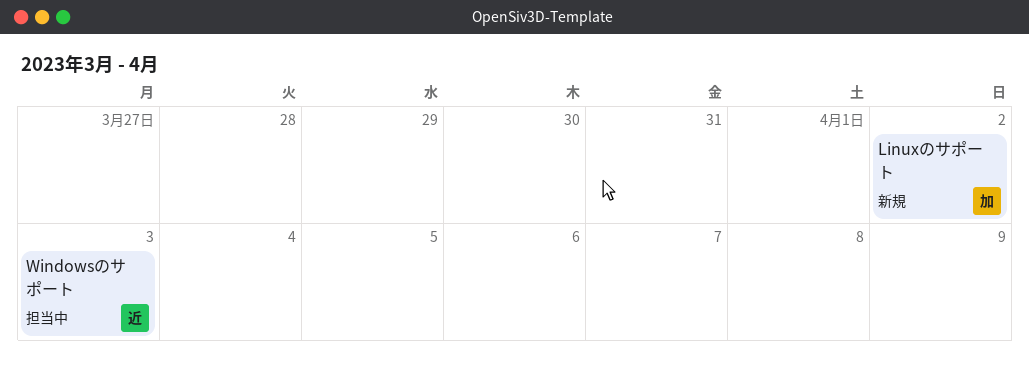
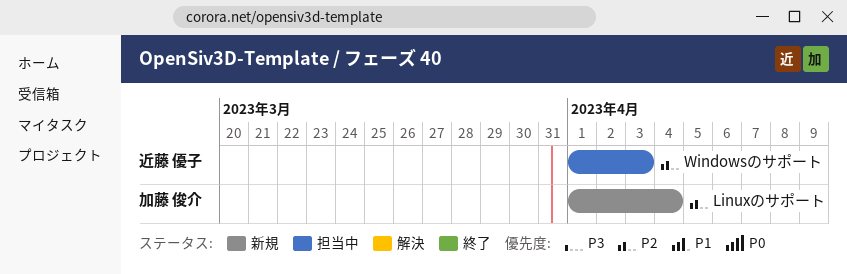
Linuxのサポート, due: Apr 2 -> Apr 4

